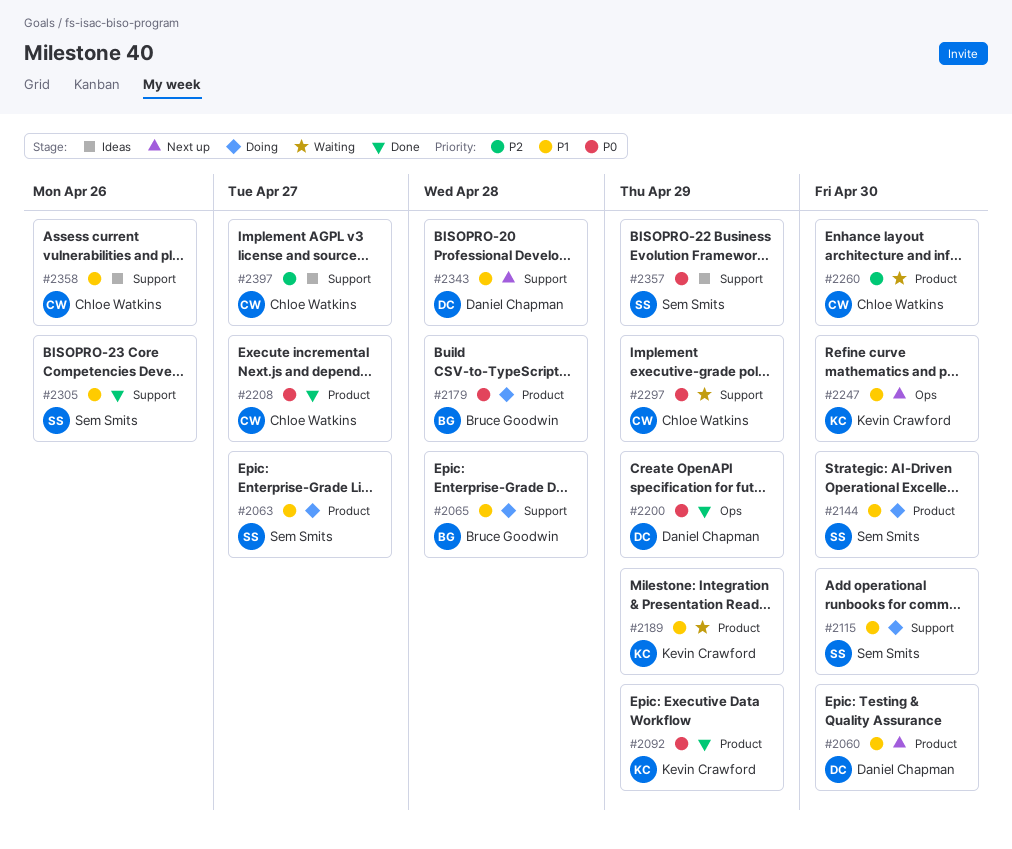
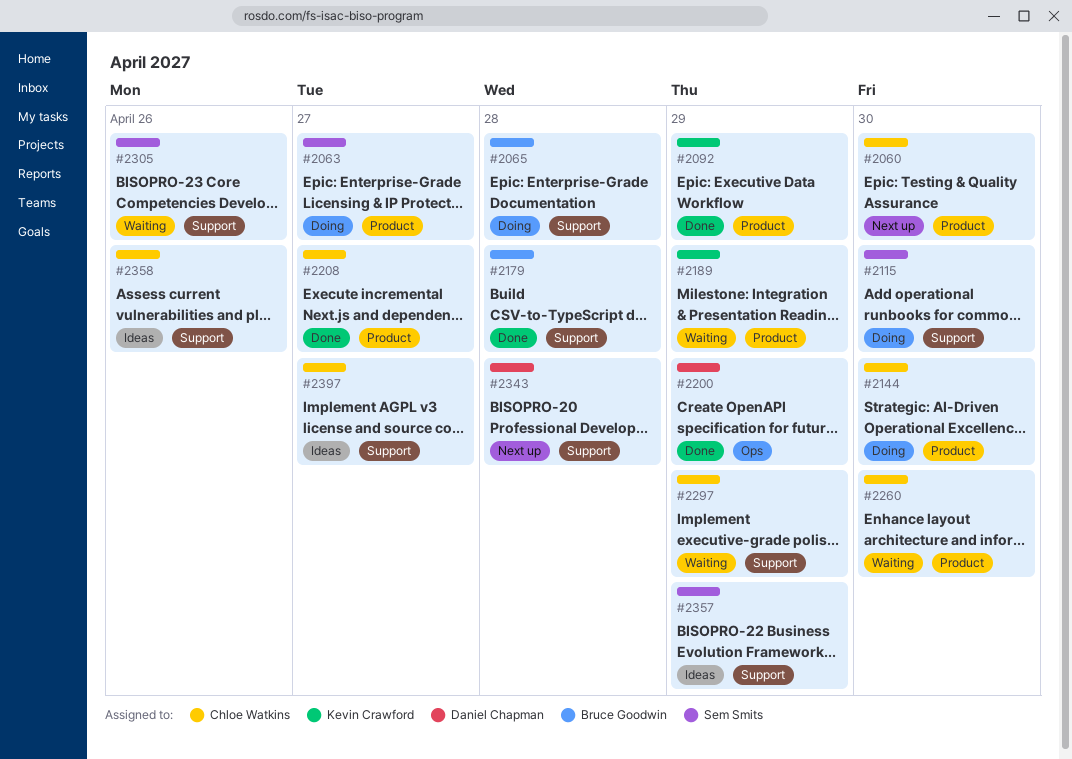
#2060, owner: Daniel Chapman -> Chloe Watkins
#2144, owner: Sem Smits -> Chloe Watkins
#2179, status: Doing -> Done
#2179, label: Product -> Support
#2247: present -> none
#2305, status: Done -> Waiting

